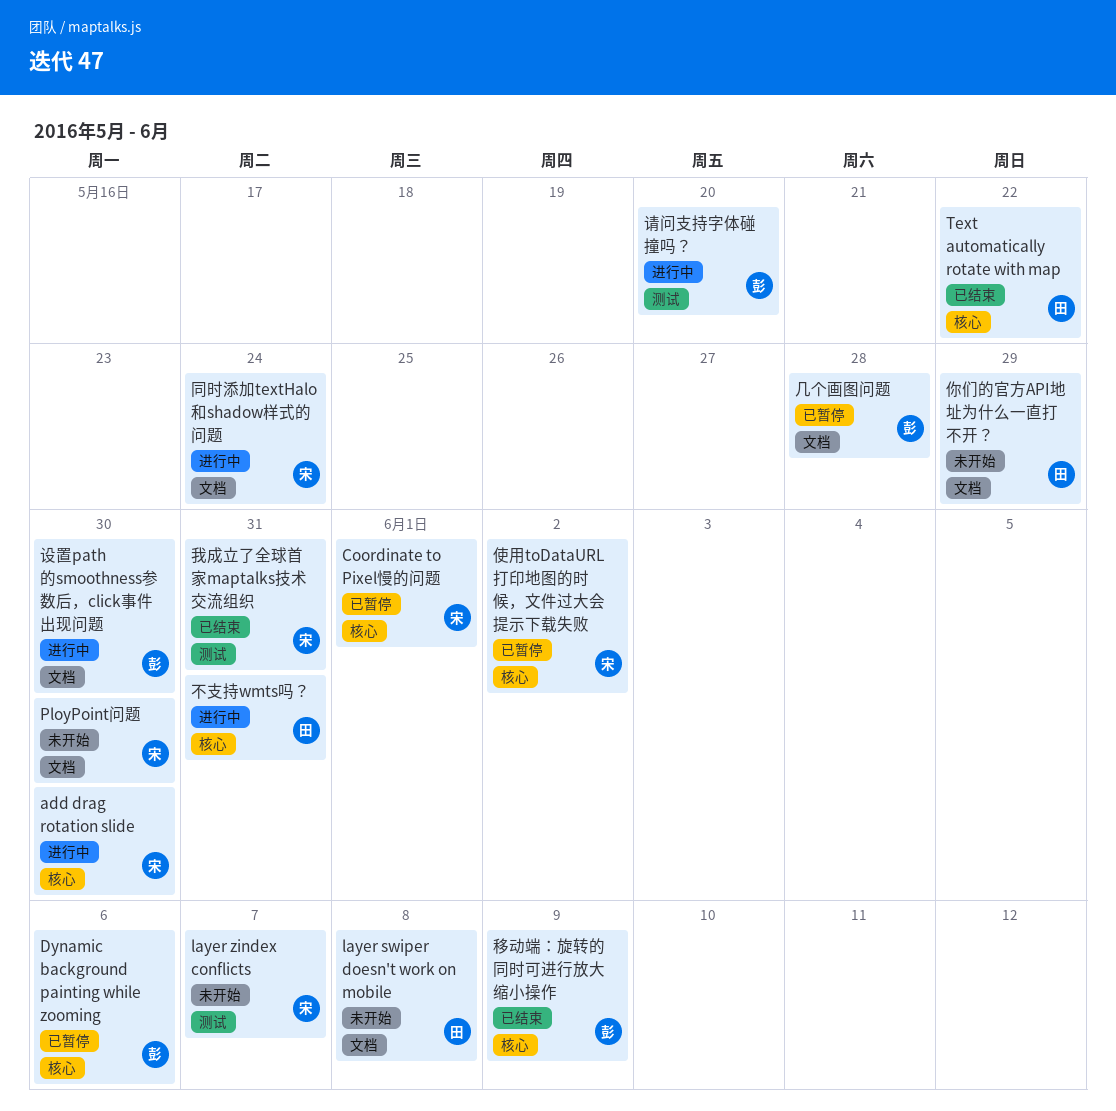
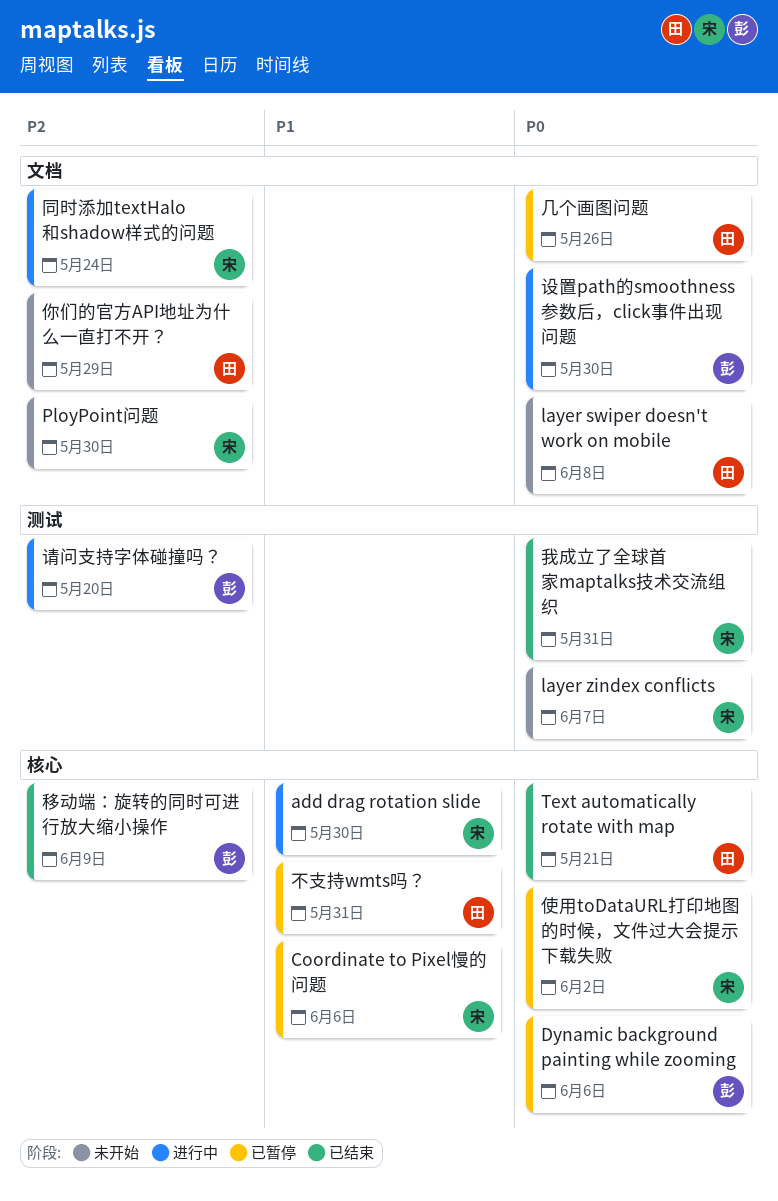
Coordinate to Pixel慢的问题, due: Jun 1 -> Jun 6
Text automatically rotate with map, due: May 22 -> May 21
不支持wmts吗？, status: 进行中 -> 已暂停
几个画图问题, owner: 彭 -> 田
几个画图问题, due: May 28 -> May 26

